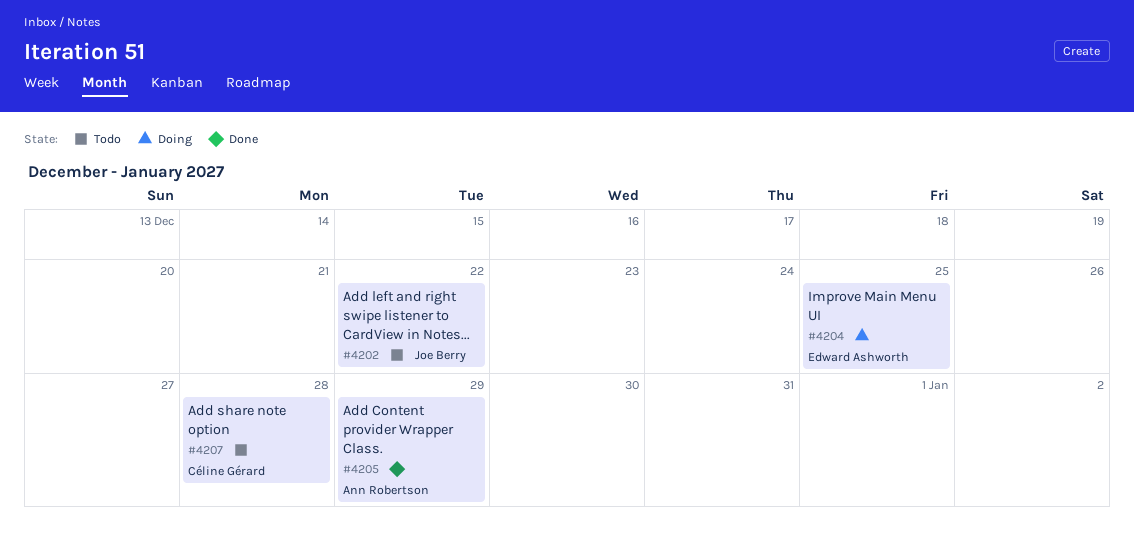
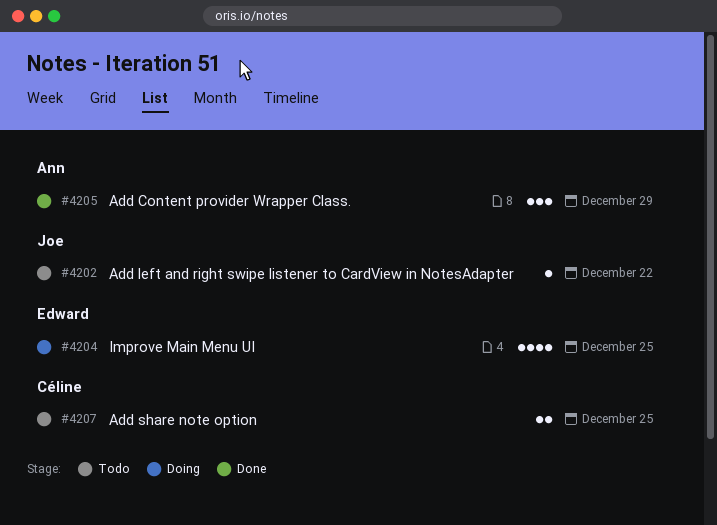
#4207, due: Dec 28 -> Dec 25

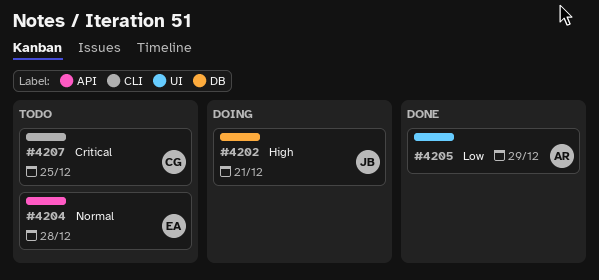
#4202, status: Todo -> Doing
#4202, due: Dec 22 -> Dec 21
#4204, status: Doing -> Todo
#4204, due: Dec 25 -> Dec 28

